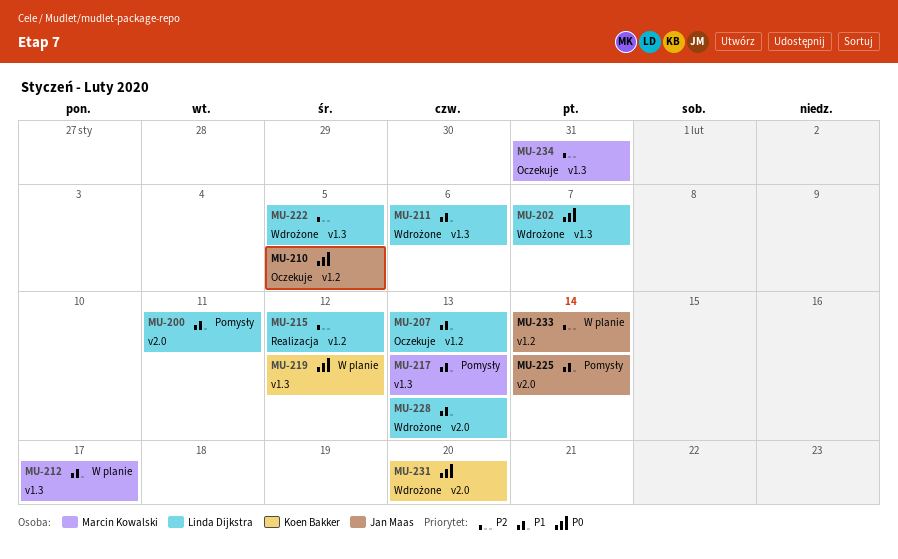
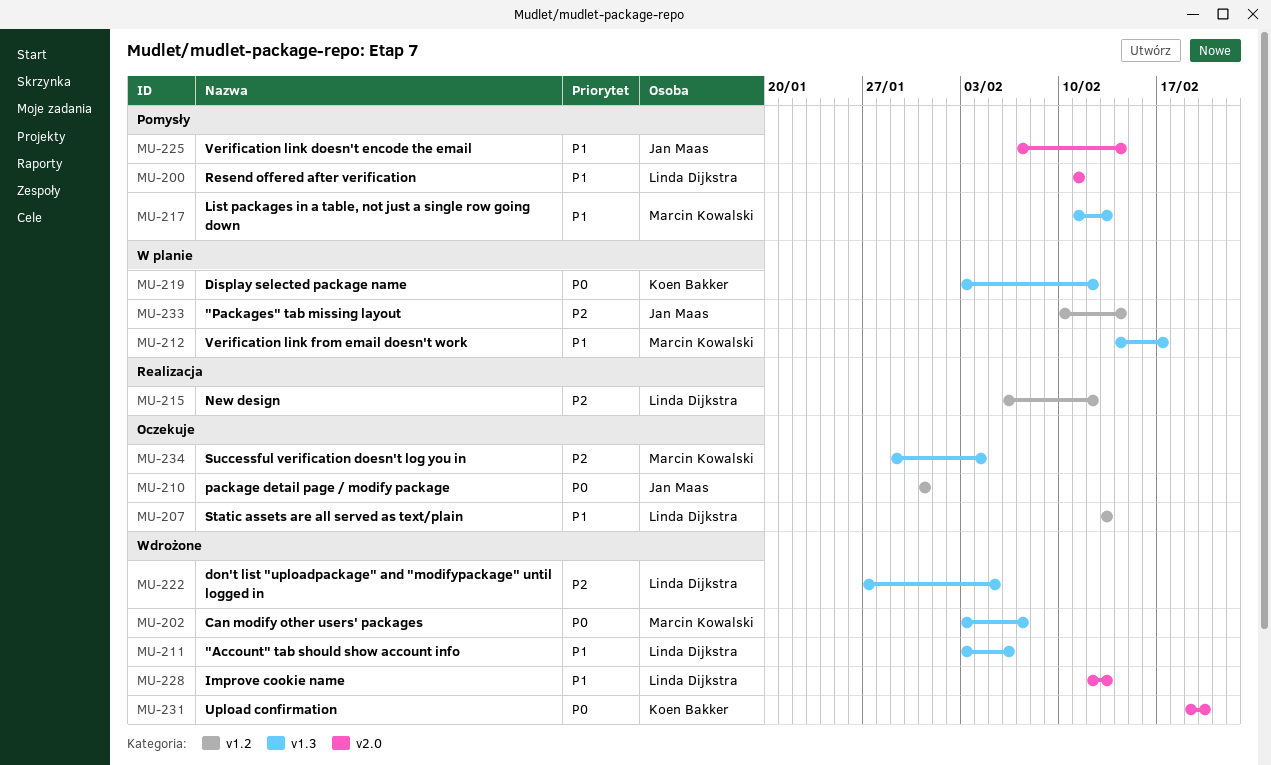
MU-202, owner: Linda Dijkstra -> Marcin Kowalski
MU-210, due: Feb 5 -> Jan 31
MU-234, due: Jan 31 -> Feb 4

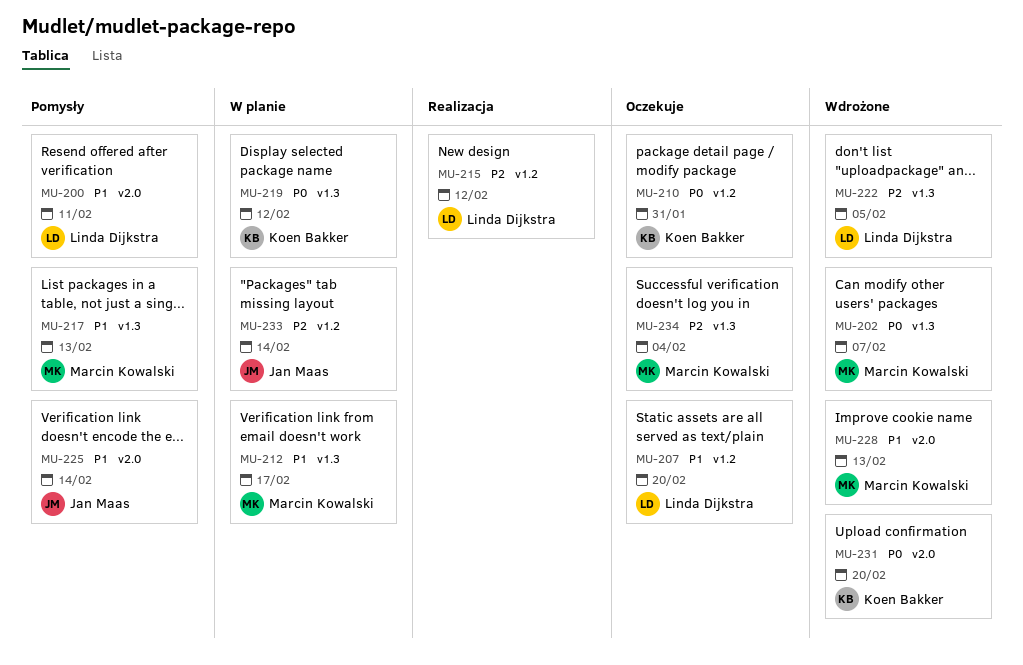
MU-207, due: Feb 13 -> Feb 20
MU-210, owner: Jan Maas -> Koen Bakker
MU-211: present -> none
MU-228, owner: Linda Dijkstra -> Marcin Kowalski

